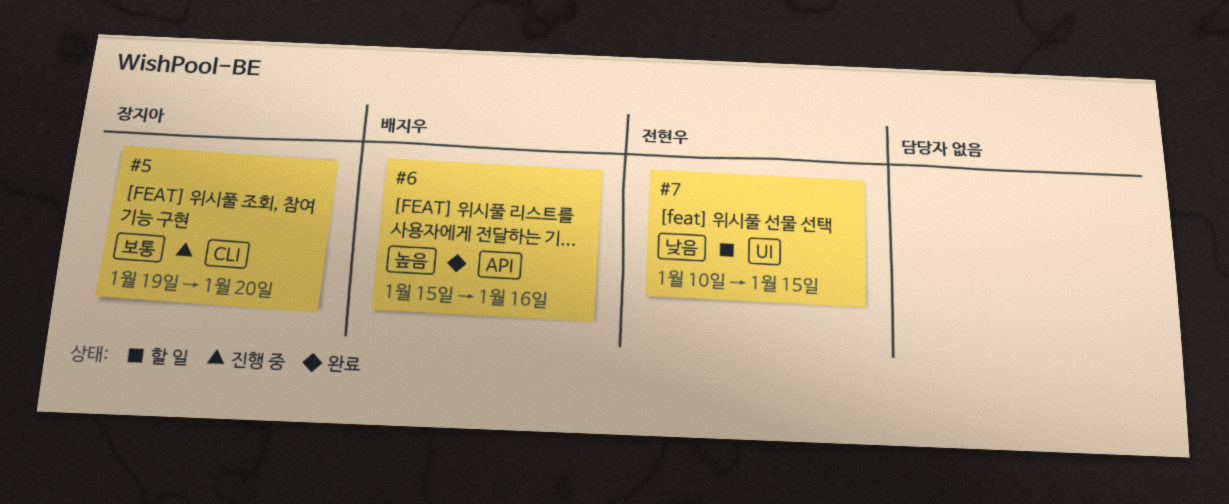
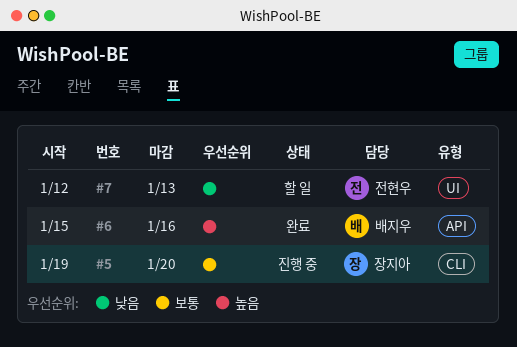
#7, start: Jan 10 -> Jan 12
#7, due: Jan 15 -> Jan 13

